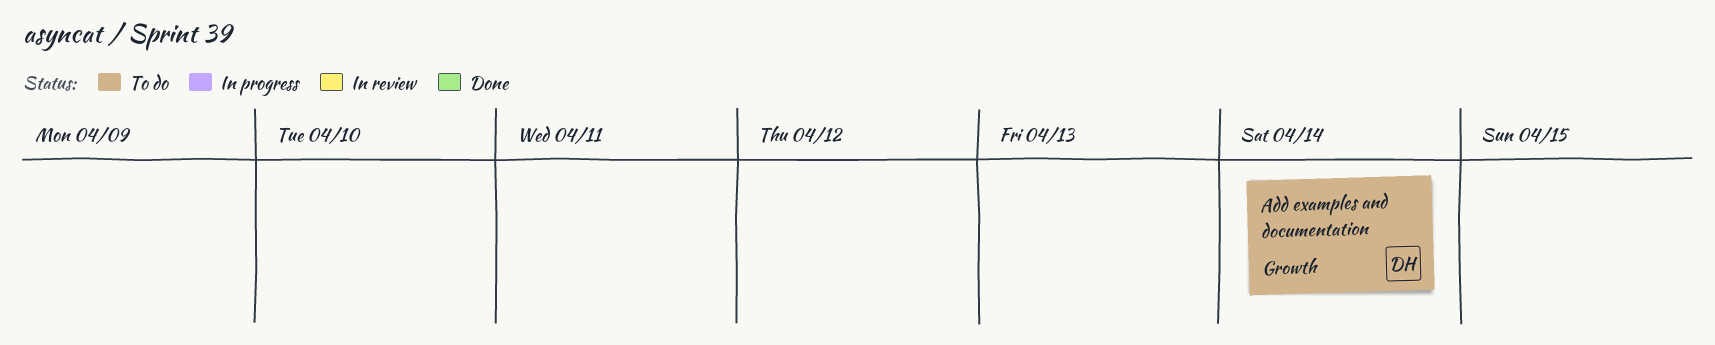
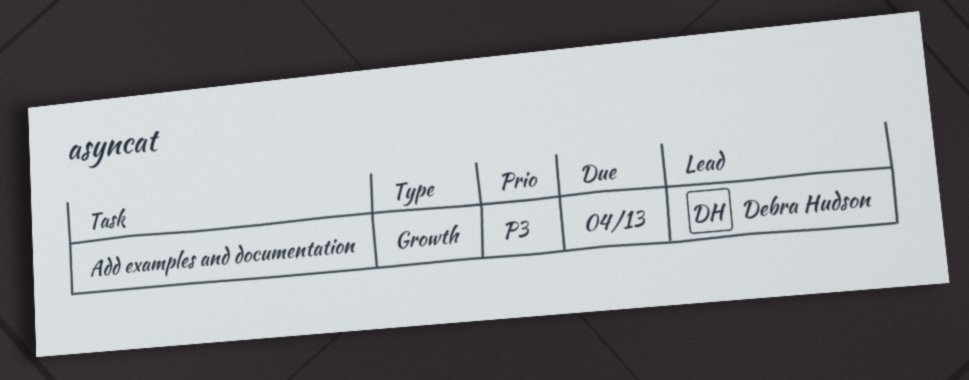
Add examples and documentation, due: Apr 14 -> Apr 13

